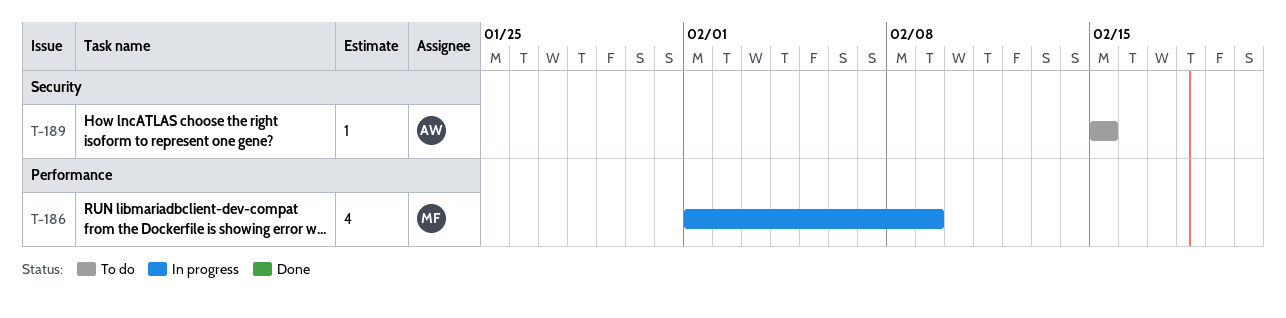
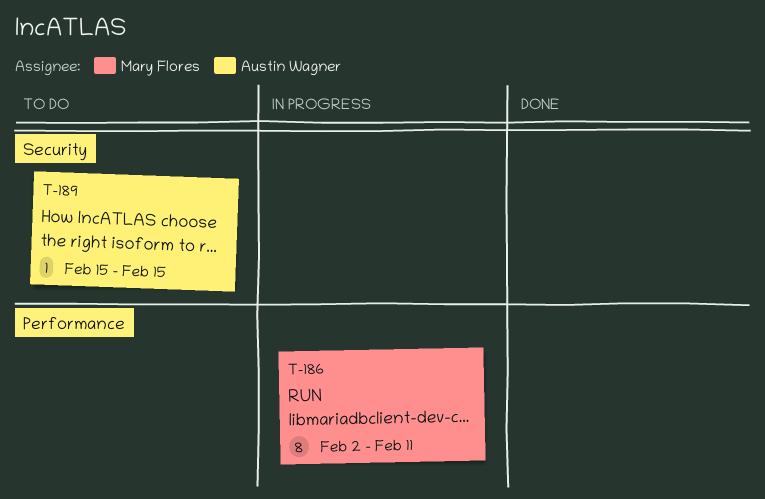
T-186, estimate: 4 -> 8
T-186, start: Feb 1 -> Feb 2
T-186, due: Feb 9 -> Feb 11

